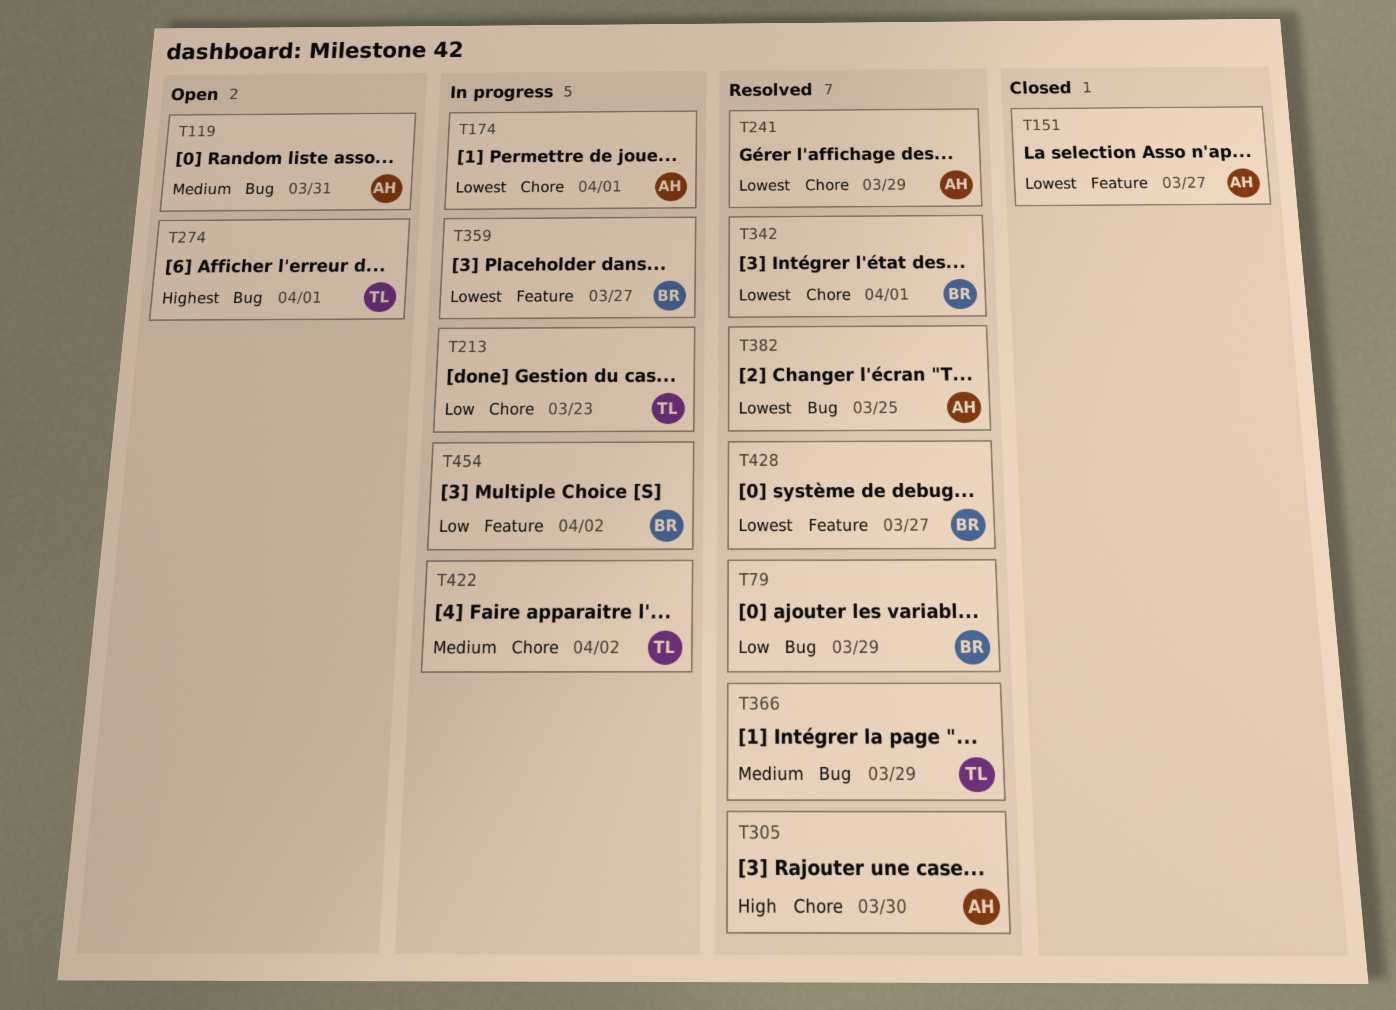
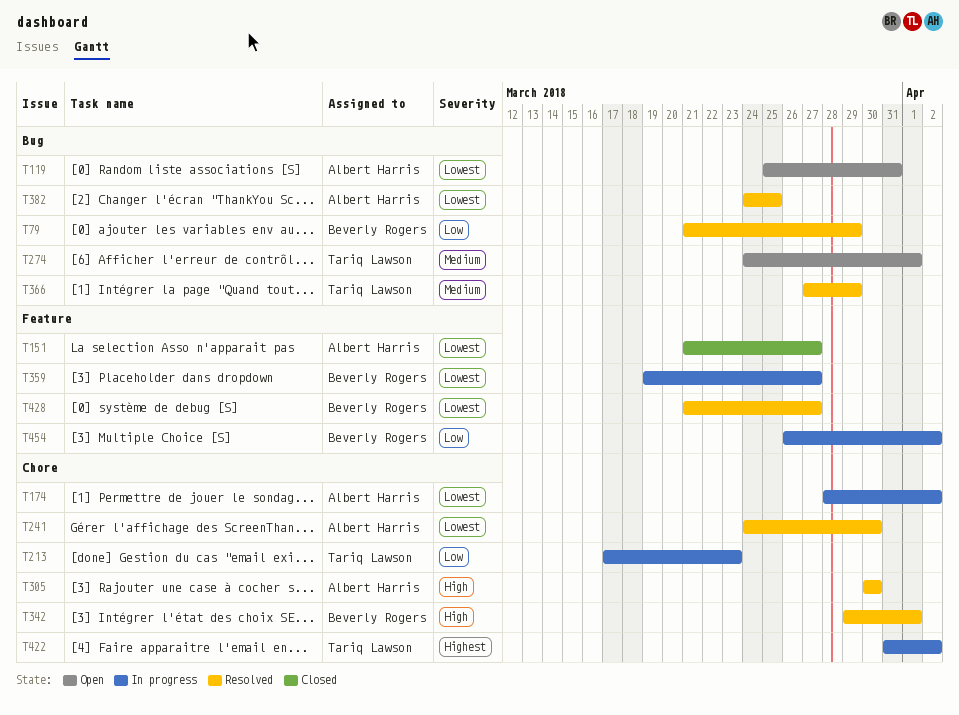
T119, priority: Medium -> Lowest
T174, due: Apr 1 -> Apr 2
T241, due: Mar 29 -> Mar 30
T274, priority: Highest -> Medium
T342, priority: Lowest -> High
T422, priority: Medium -> Highest

